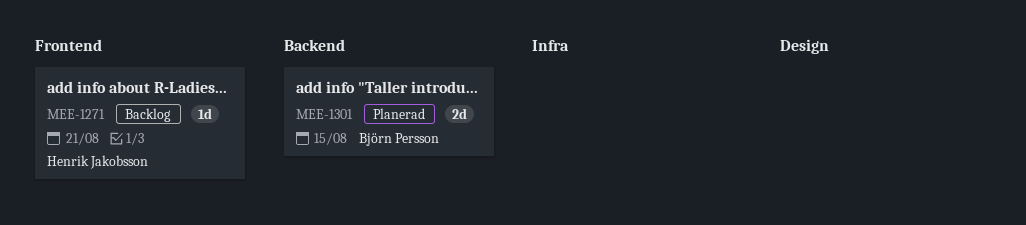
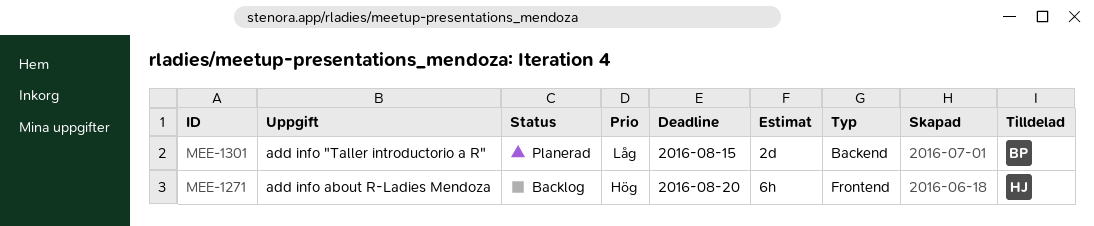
MEE-1271, estimate: 1d -> 6h
MEE-1271, due: Aug 21 -> Aug 20

